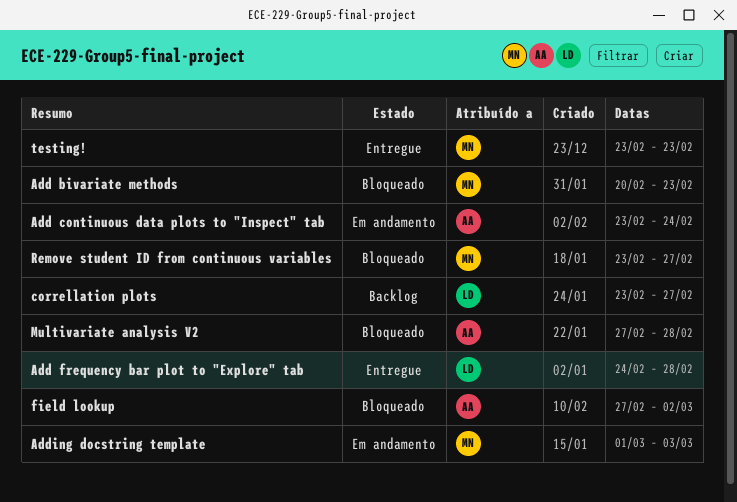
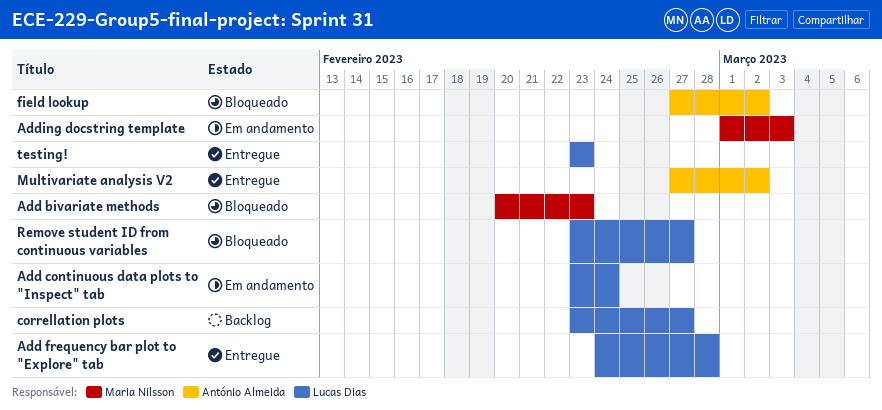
Add continuous data plots to "Inspect" tab, owner: António Almeida -> Lucas Dias
Multivariate analysis V2, status: Bloqueado -> Entregue
Multivariate analysis V2, due: Feb 28 -> Mar 2
Remove student ID from continuous variables, owner: Maria Nilsson -> Lucas Dias
testing!, owner: Maria Nilsson -> Lucas Dias

